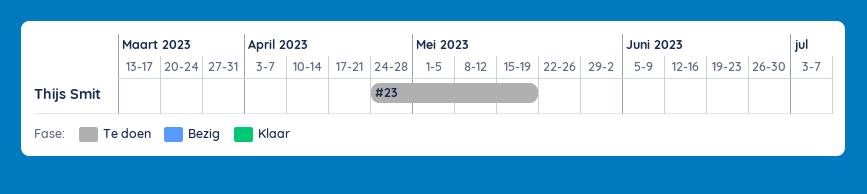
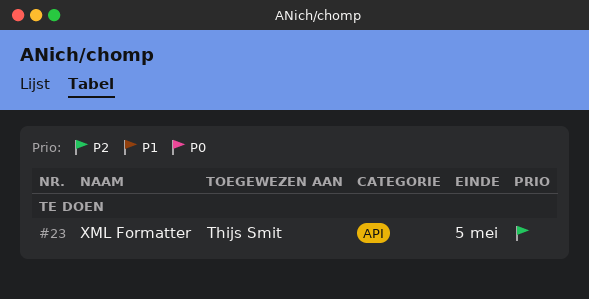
#23, due: May 19 -> May 5

